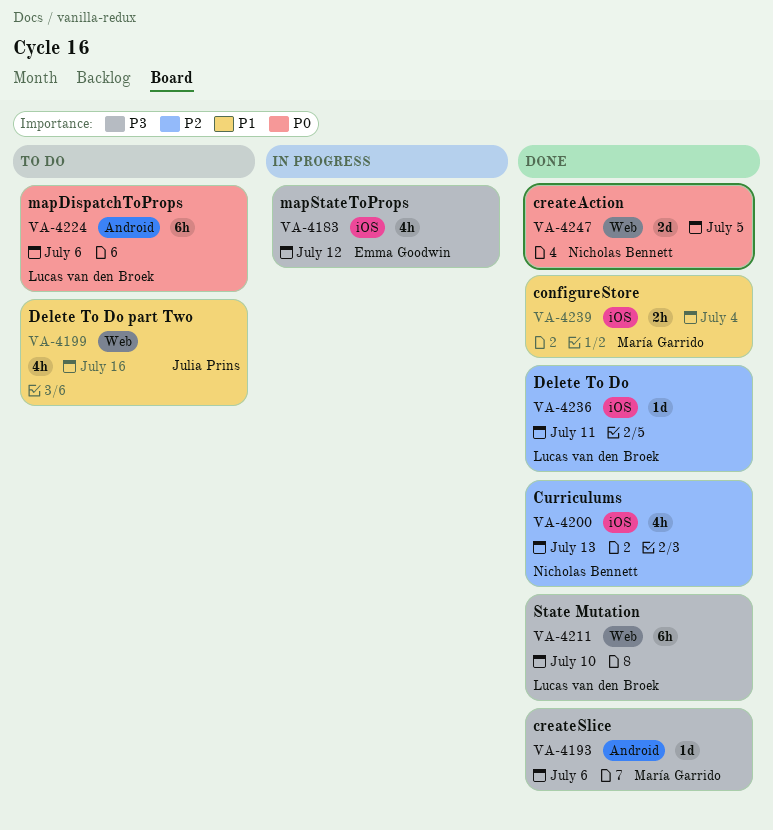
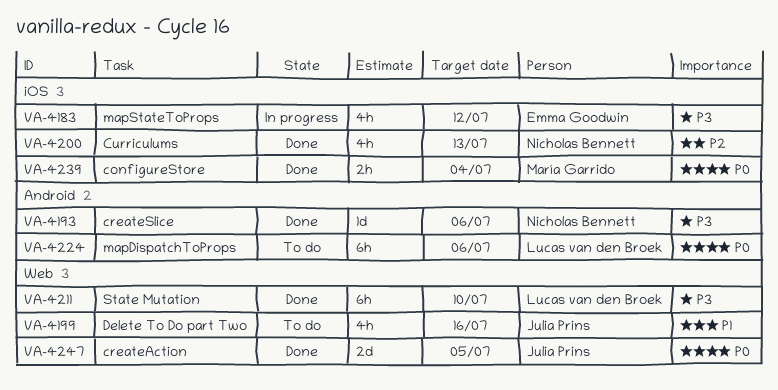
VA-4193, owner: María Garrido -> Nicholas Bennett
VA-4236: present -> none
VA-4239, priority: P1 -> P0
VA-4247, owner: Nicholas Bennett -> Julia Prins

